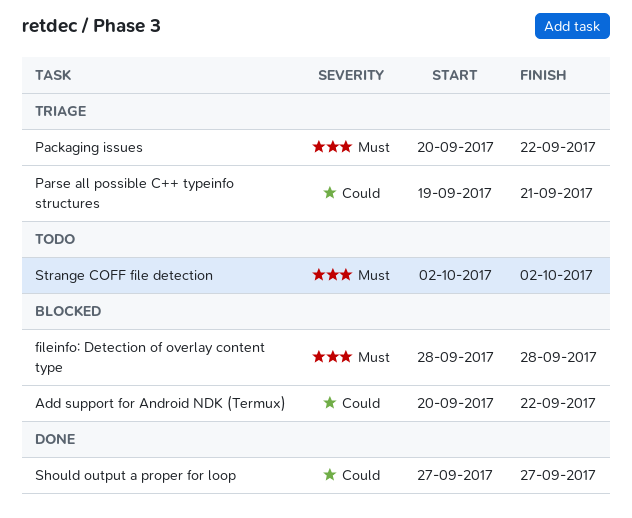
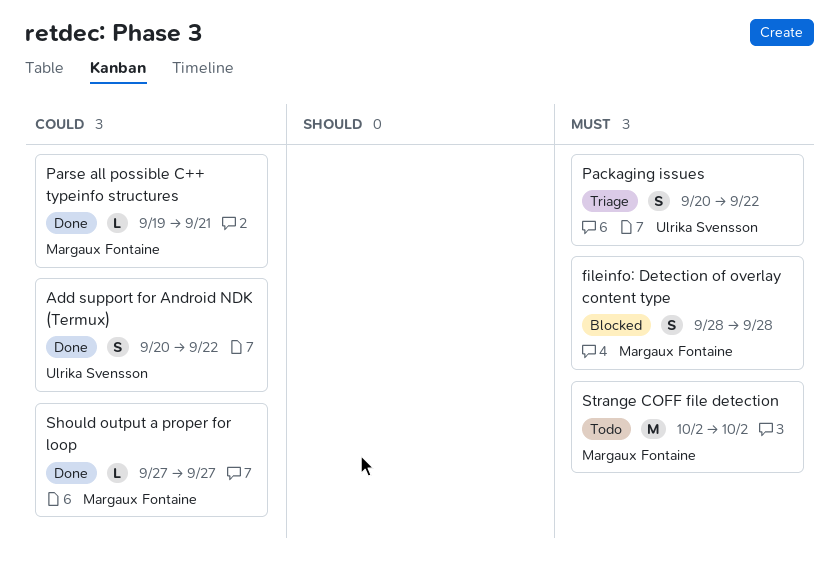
Add support for Android NDK (Termux), status: Blocked -> Done
Parse all possible C++ typeinfo structures, status: Triage -> Done

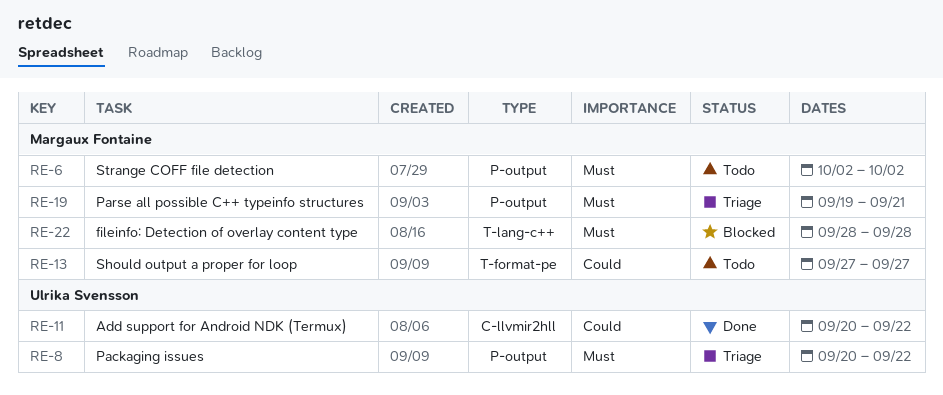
Parse all possible C++ typeinfo structures, status: Done -> Triage
Parse all possible C++ typeinfo structures, priority: Could -> Must
Should output a proper for loop, status: Done -> Todo

